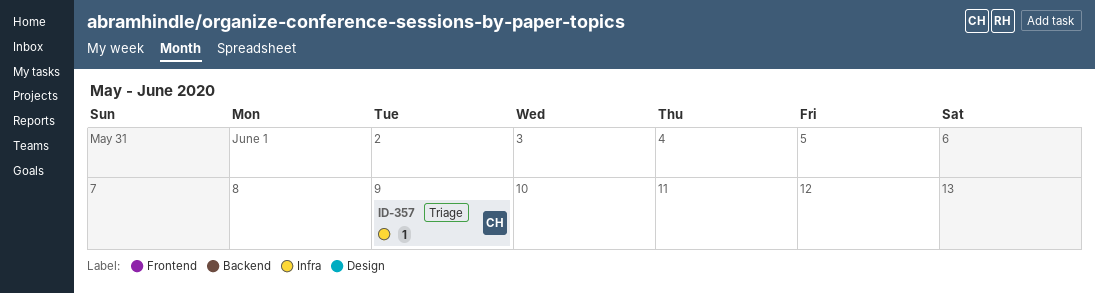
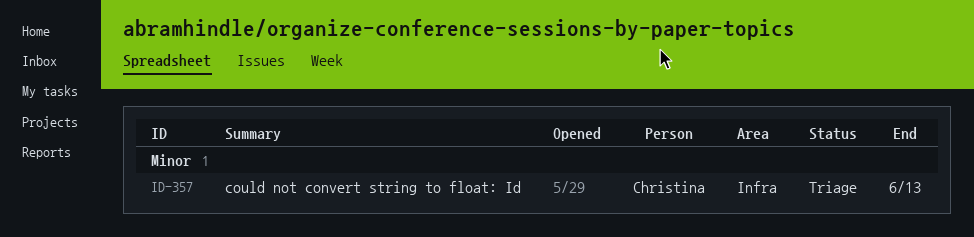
ID-357, due: Jun 9 -> Jun 13

